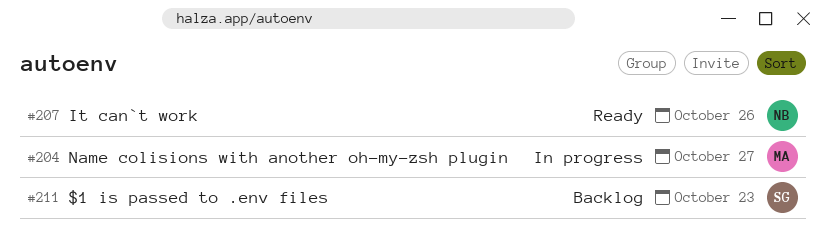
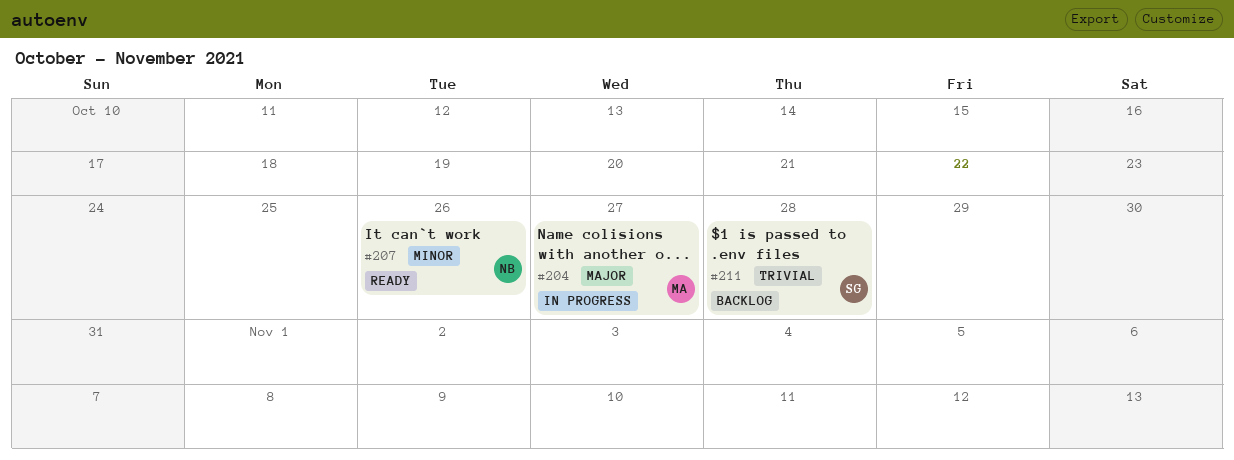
#211, due: Oct 23 -> Oct 28

